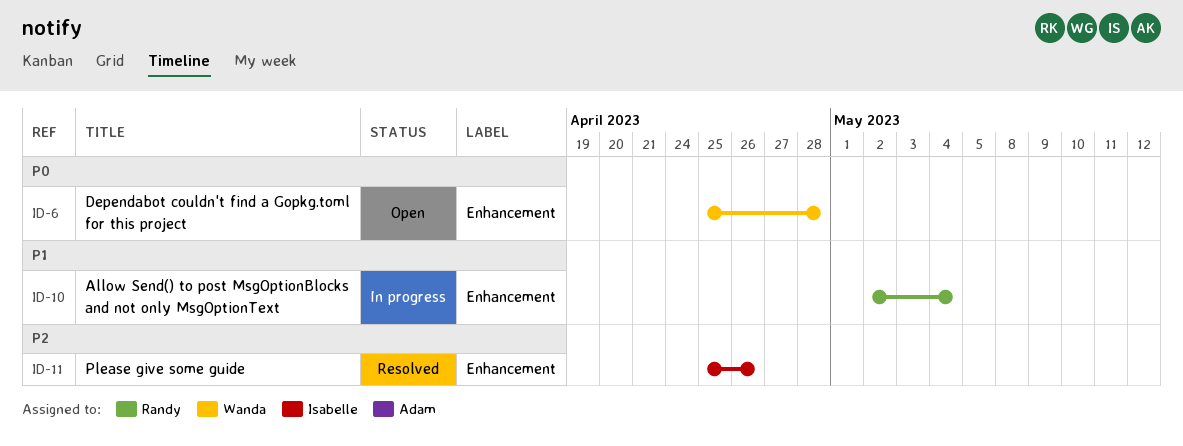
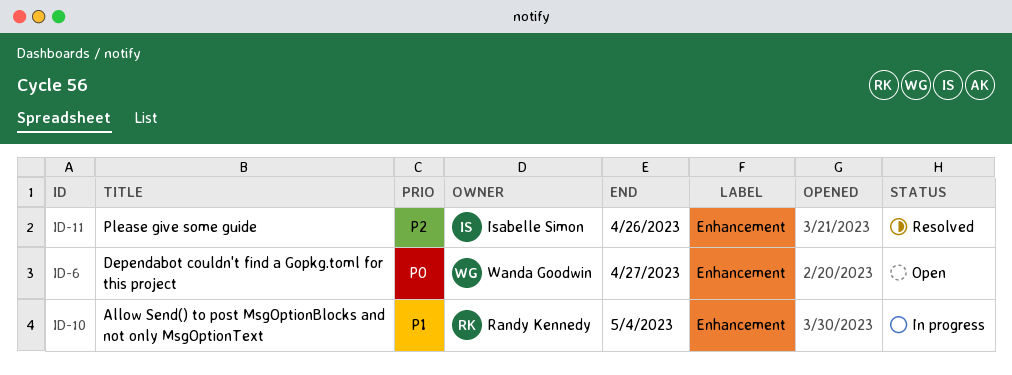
ID-6, due: Apr 28 -> Apr 27

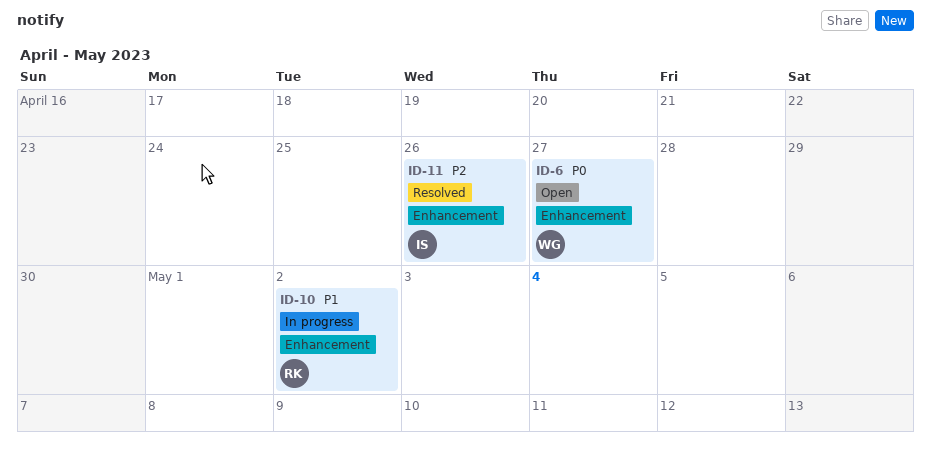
ID-10, due: May 4 -> May 2

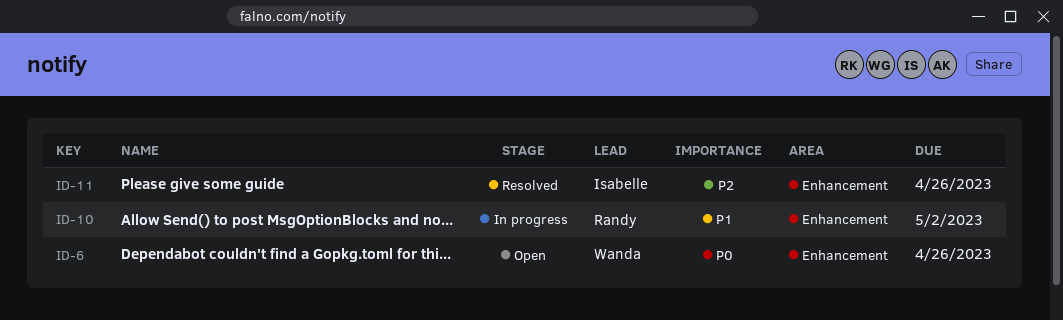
ID-6, due: Apr 27 -> Apr 26

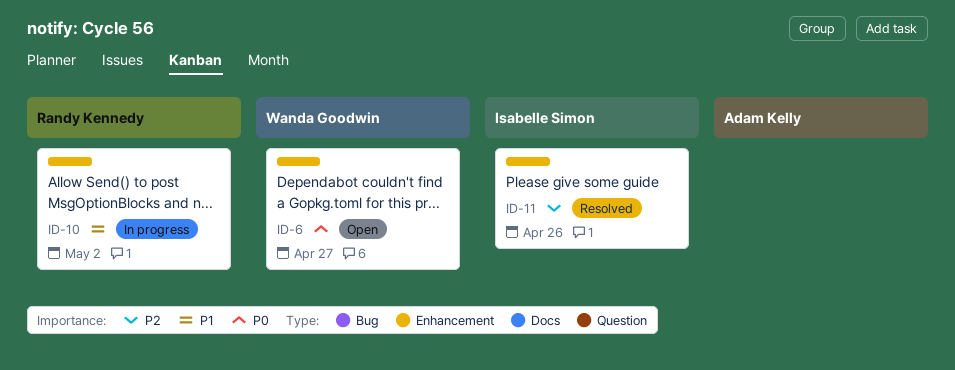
ID-6, due: Apr 26 -> Apr 27

